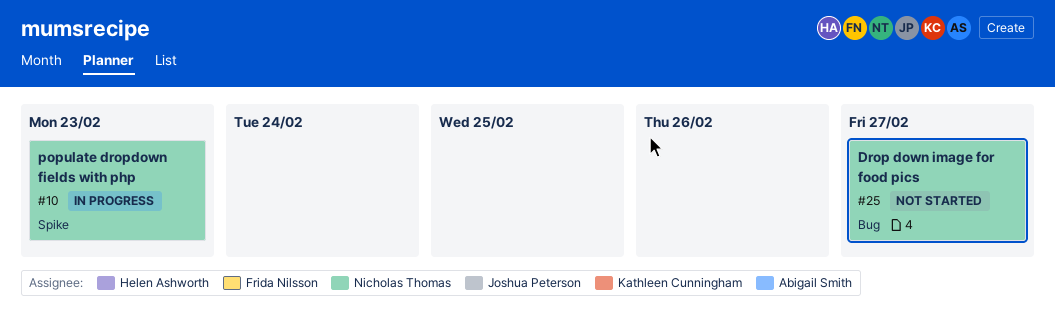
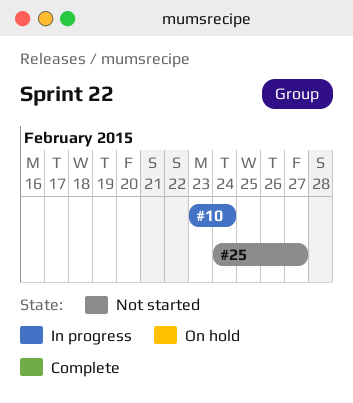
#10, due: Feb 23 -> Feb 24

